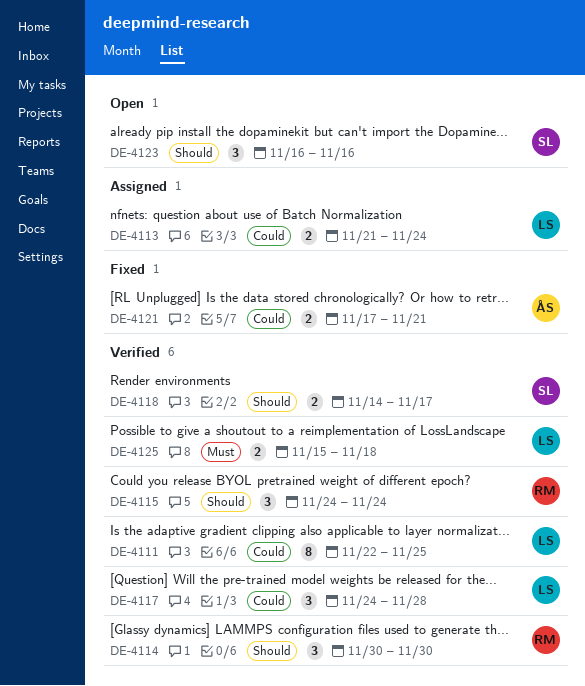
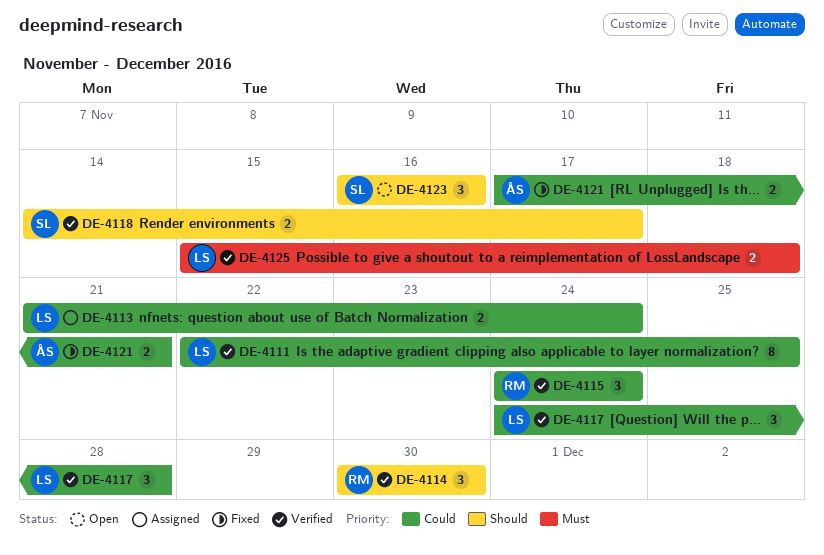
DE-4115, priority: Should -> Could

